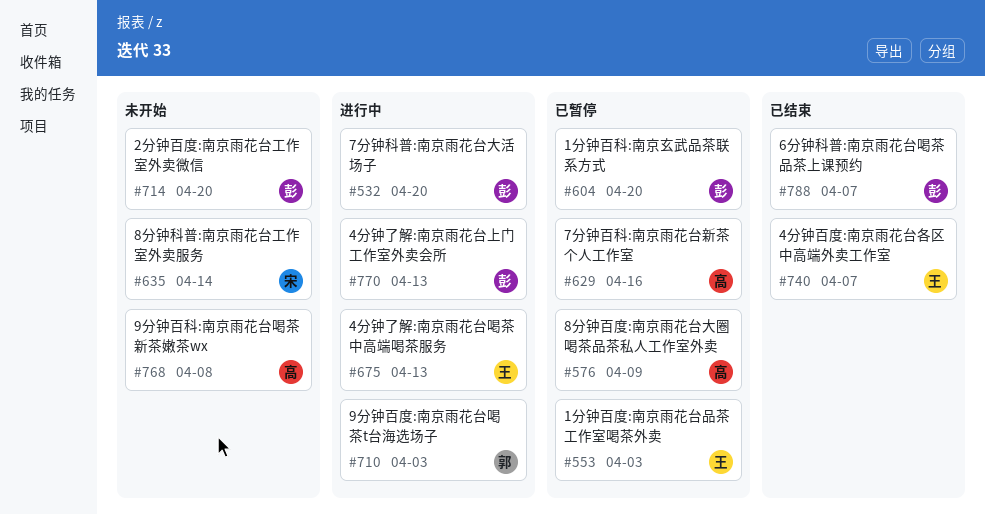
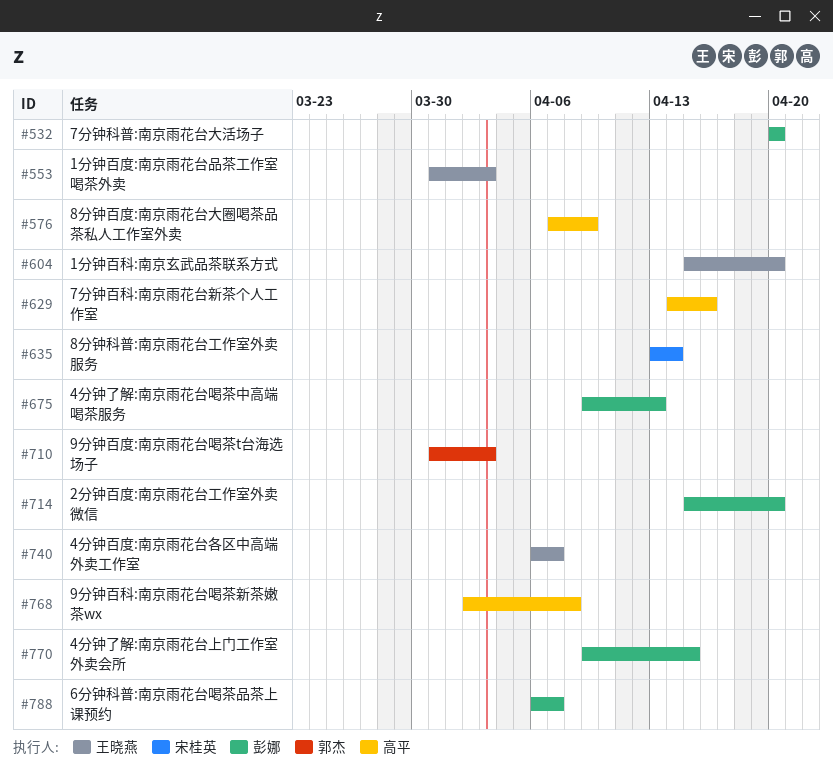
#604, owner: 彭娜 -> 王晓燕
#675, owner: 王晓燕 -> 彭娜
#770, due: Apr 13 -> Apr 15

